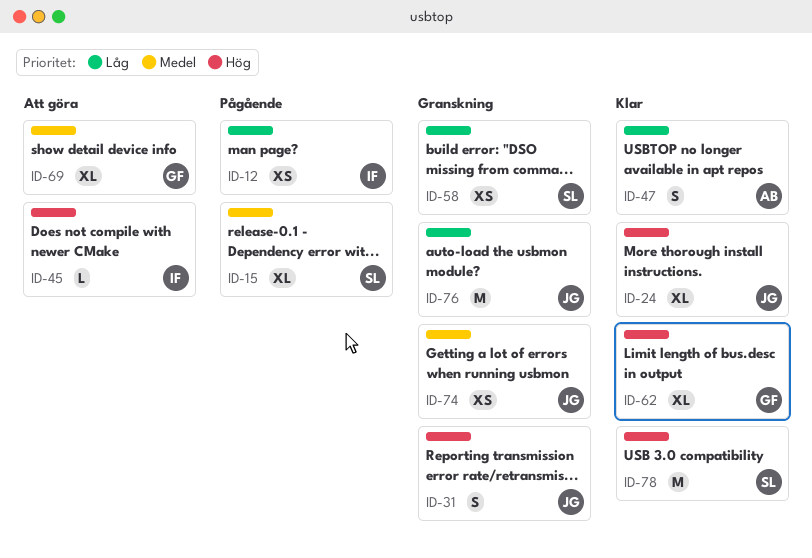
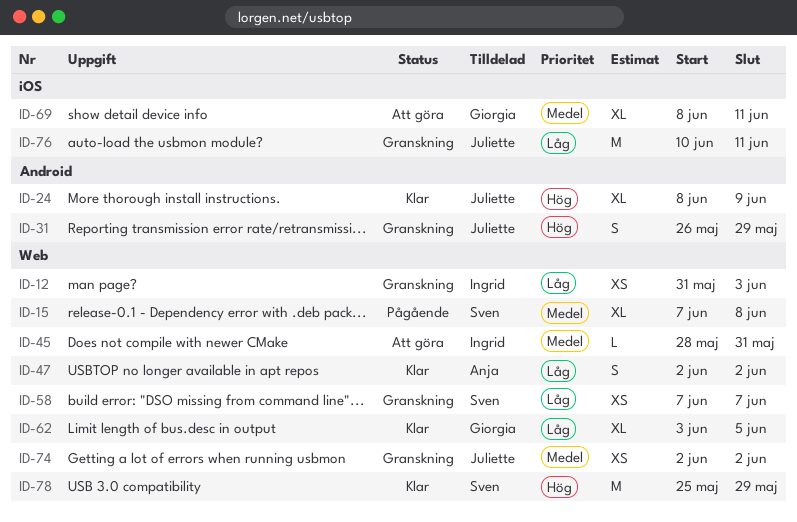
ID-12, status: Pågående -> Granskning
ID-45, priority: Hög -> Medel
ID-62, priority: Hög -> Låg

